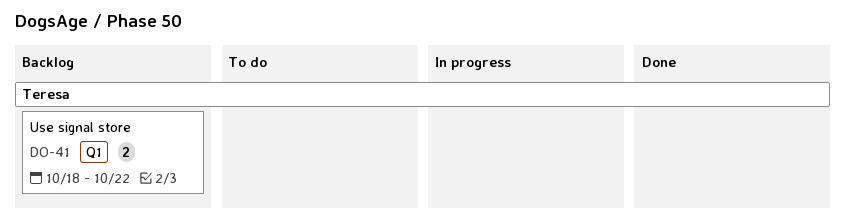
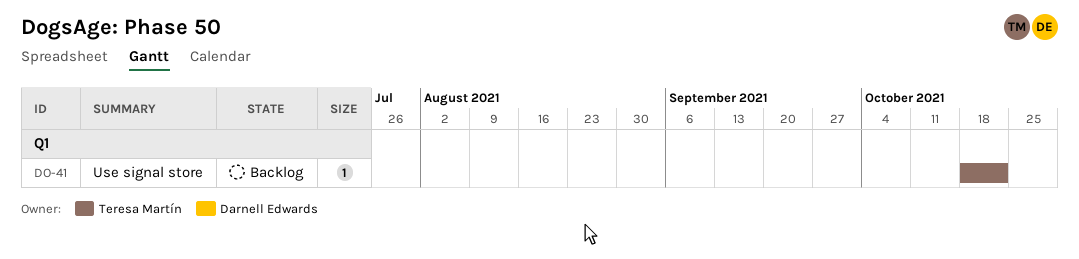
DO-41, estimate: 2 -> 1

